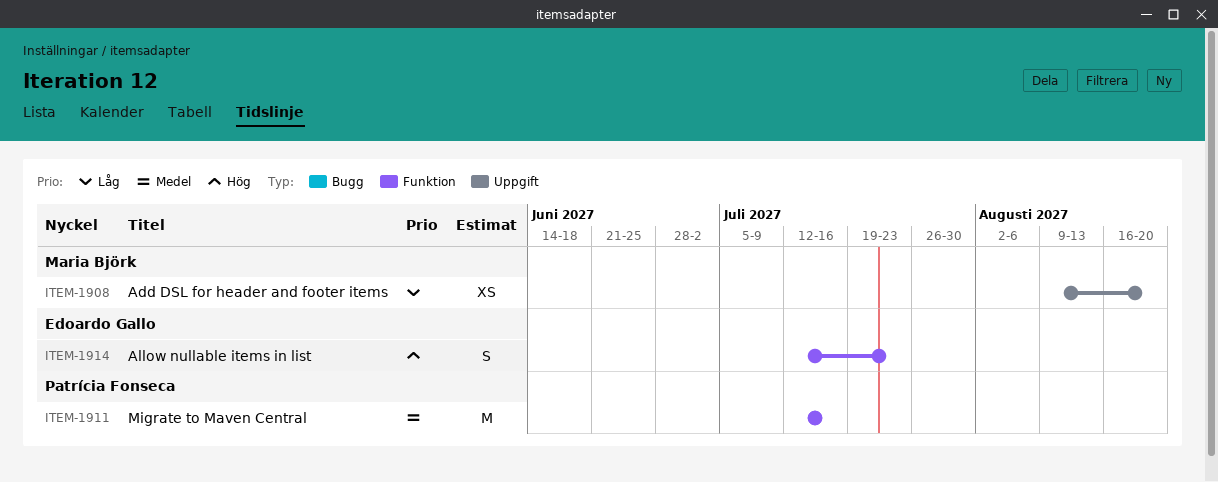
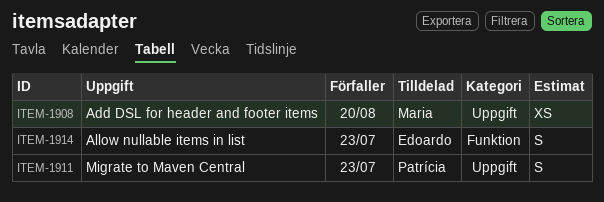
ITEM-1911, label: Funktion -> Uppgift
ITEM-1911, estimate: M -> S
ITEM-1911, due: Jul 16 -> Jul 23

